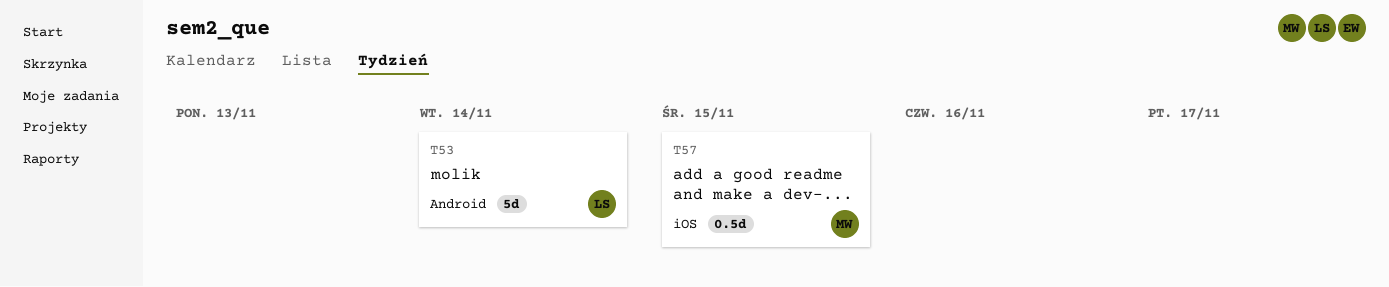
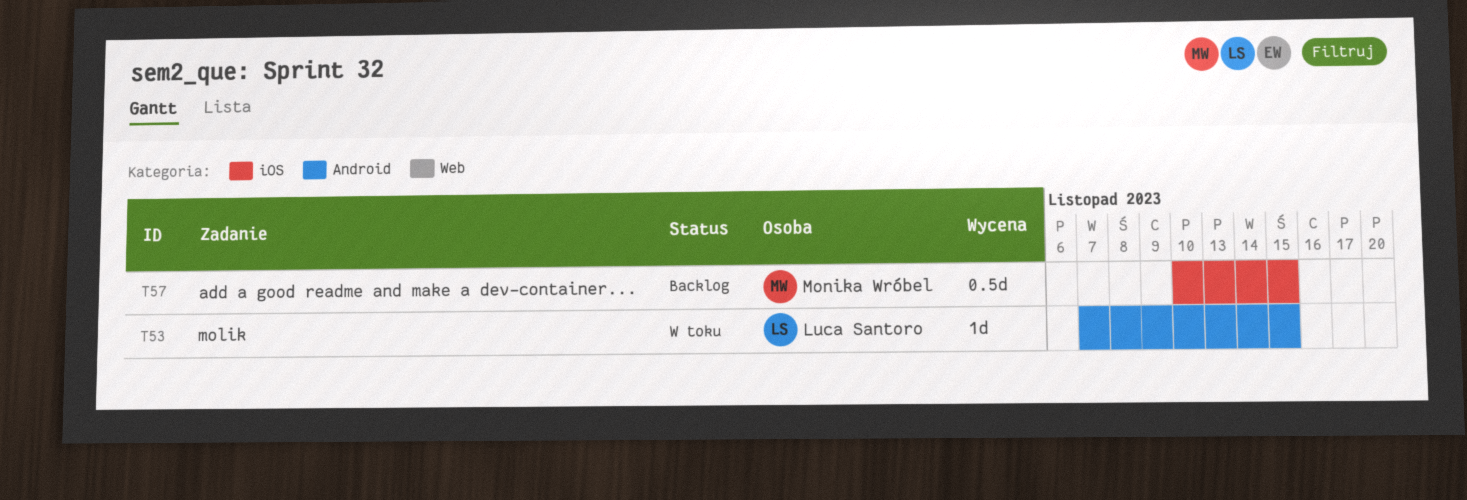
T53, estimate: 5d -> 1d
T53, due: Nov 14 -> Nov 15

